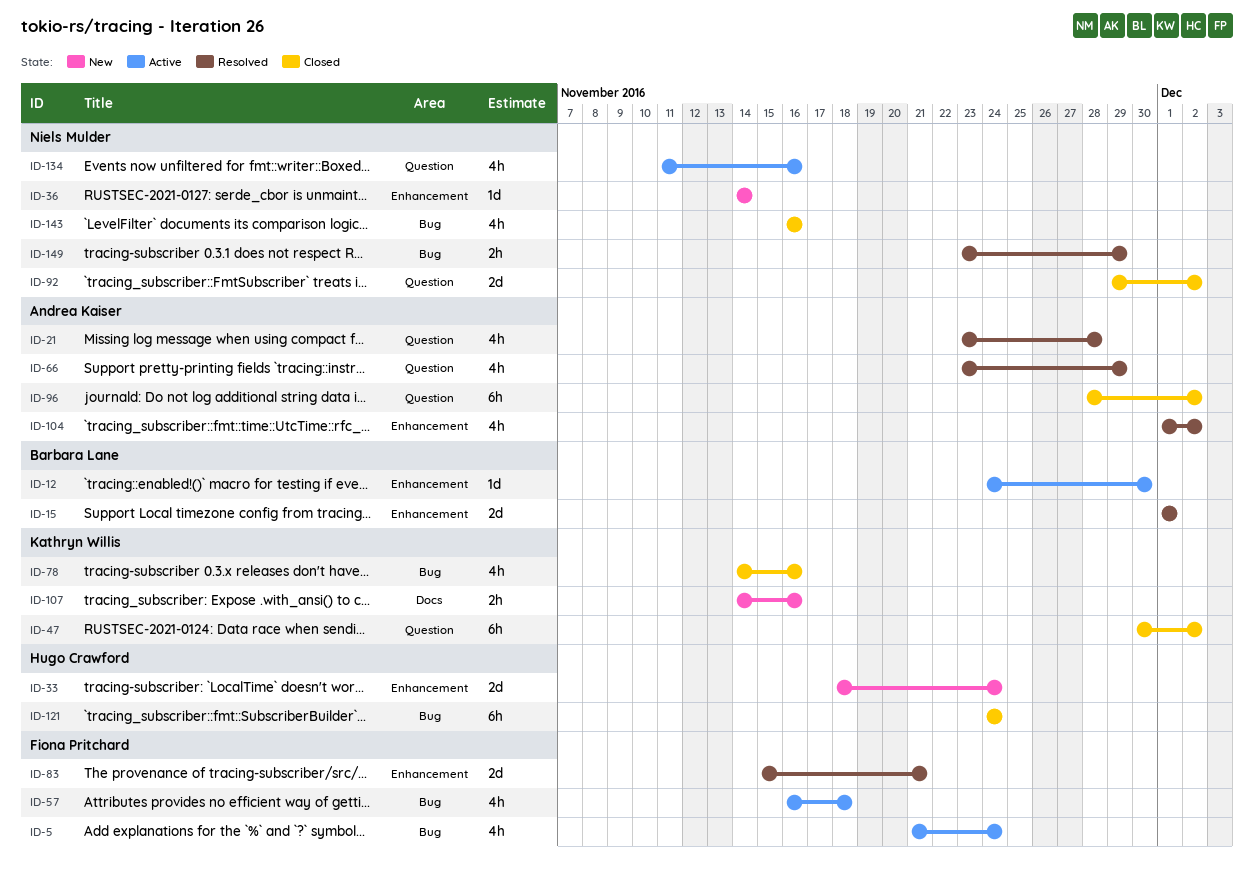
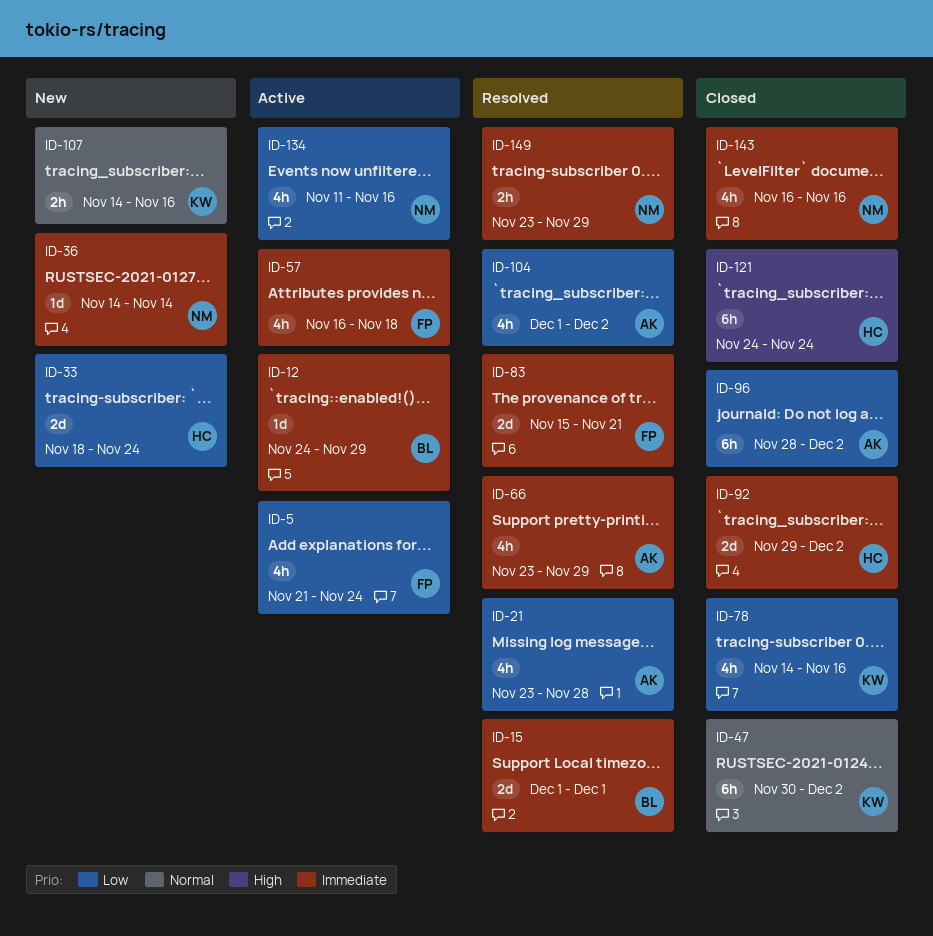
ID-12, due: Nov 30 -> Nov 29
ID-92, owner: Niels Mulder -> Hugo Crawford

